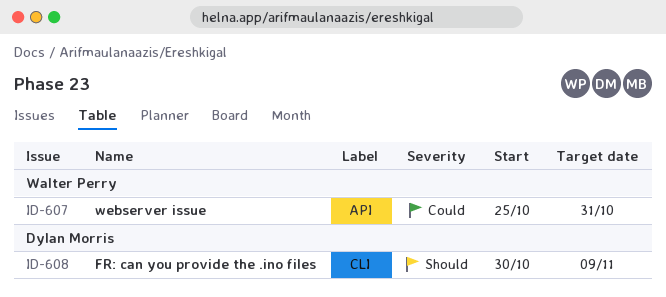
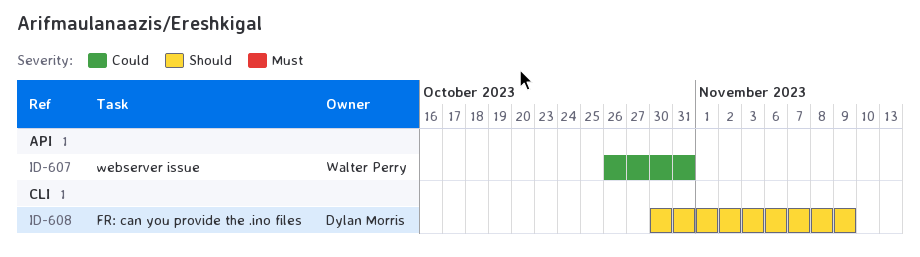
ID-607, start: Oct 25 -> Oct 26

